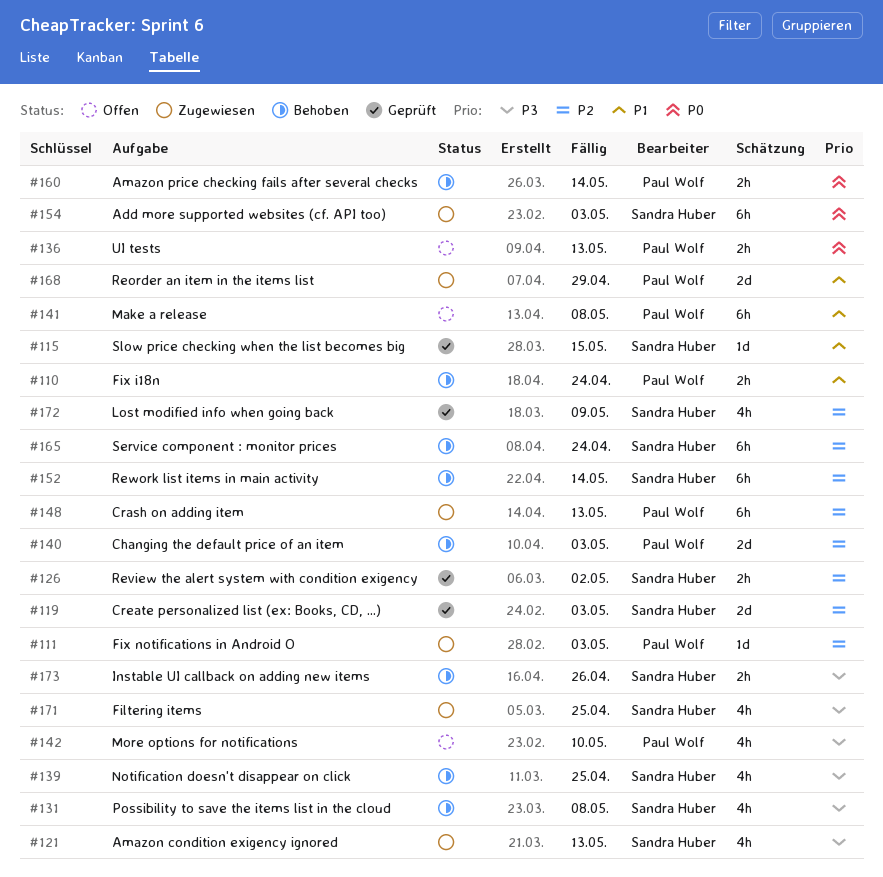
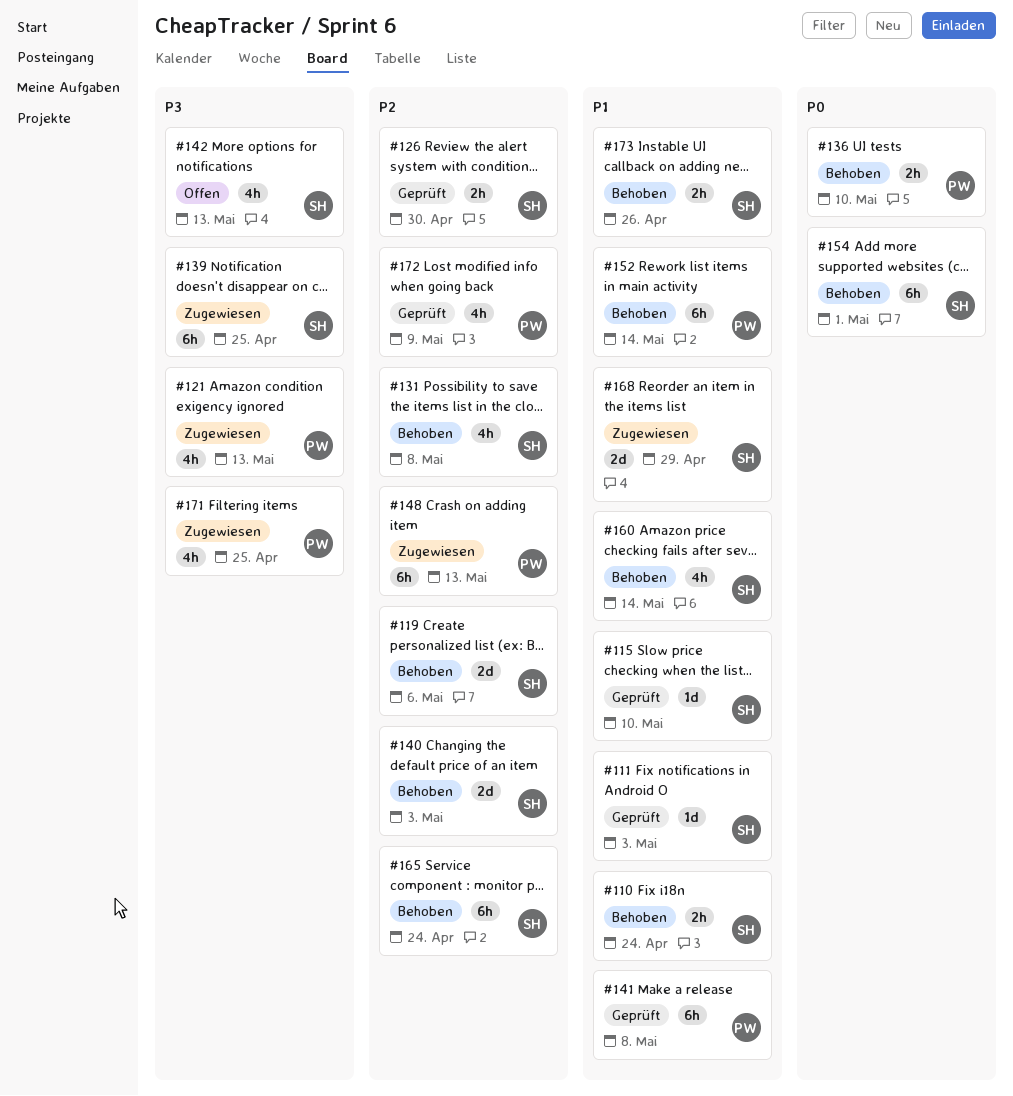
#110, owner: Paul Wolf -> Sandra Huber
#111, status: Zugewiesen -> Geprüft
#111, owner: Paul Wolf -> Sandra Huber
#111, priority: P2 -> P1
#115, due: May 15 -> May 10
#119, status: Geprüft -> Behoben
#119, due: May 3 -> May 6
#121, owner: Sandra Huber -> Paul Wolf
#126, due: May 2 -> Apr 30
#131, priority: P3 -> P2
#136, status: Offen -> Behoben
#136, due: May 13 -> May 10
#139, status: Behoben -> Zugewiesen
#139, estimate: 4h -> 6h
#140, owner: Paul Wolf -> Sandra Huber
#141, status: Offen -> Geprüft
#142, owner: Paul Wolf -> Sandra Huber
#142, due: May 10 -> May 13
#152, owner: Sandra Huber -> Paul Wolf
#152, priority: P2 -> P1
#154, status: Zugewiesen -> Behoben
#154, due: May 3 -> May 1
#160, owner: Paul Wolf -> Sandra Huber
#160, priority: P0 -> P1
#160, estimate: 2h -> 4h
#168, owner: Paul Wolf -> Sandra Huber
#171, owner: Sandra Huber -> Paul Wolf
#172, owner: Sandra Huber -> Paul Wolf
#173, priority: P3 -> P1

